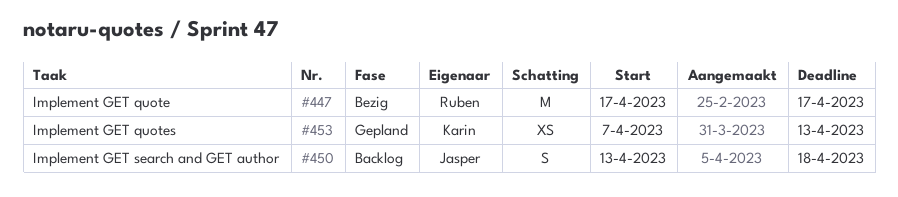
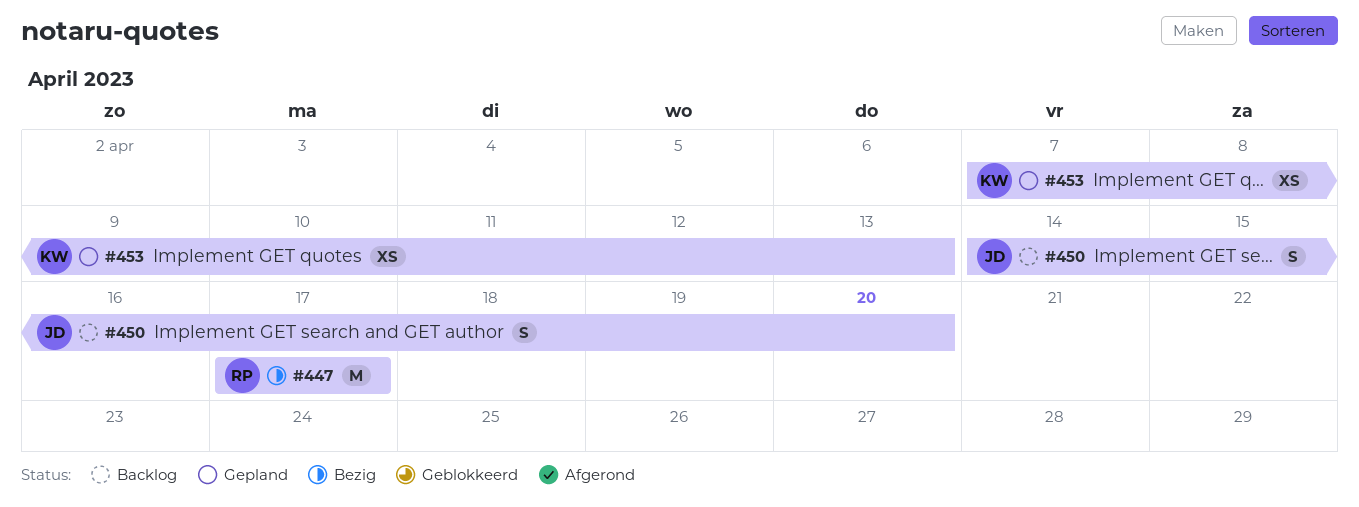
#450, start: Apr 13 -> Apr 14
#450, due: Apr 18 -> Apr 20

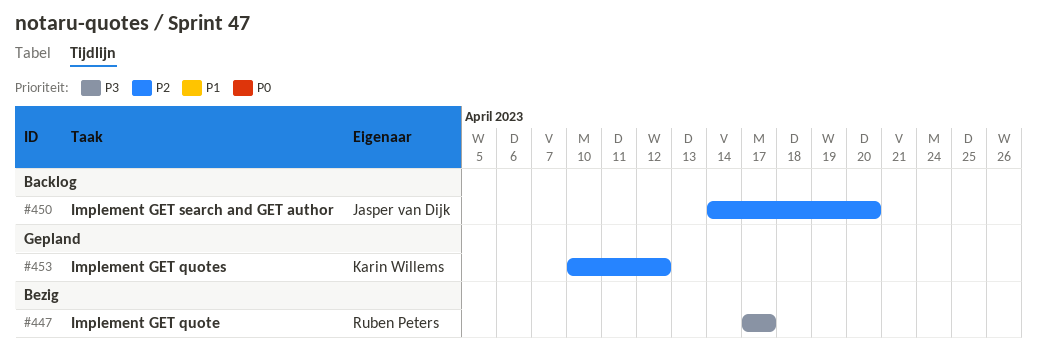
#453, start: Apr 7 -> Apr 10
#453, due: Apr 13 -> Apr 12

